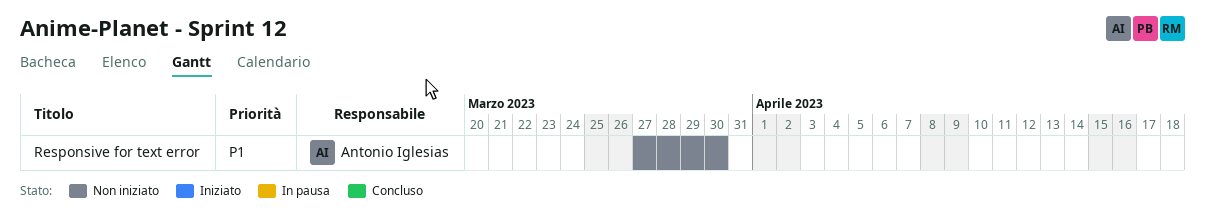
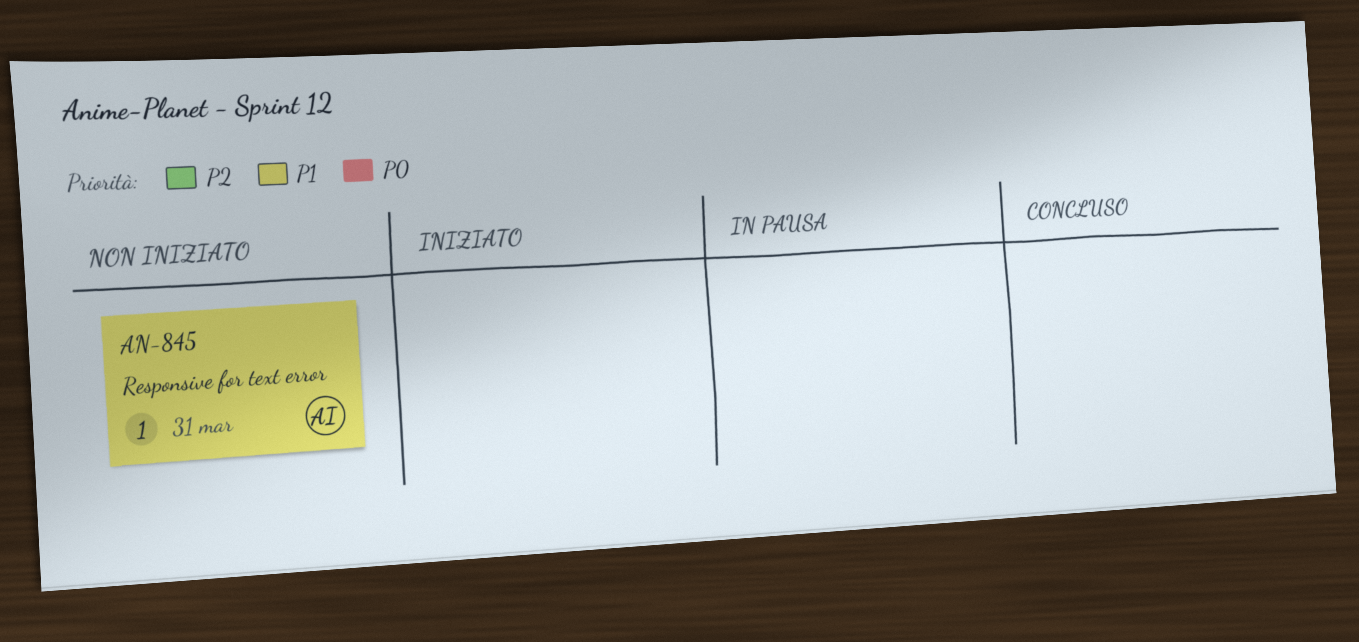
Responsive for text error, due: Mar 30 -> Mar 31

